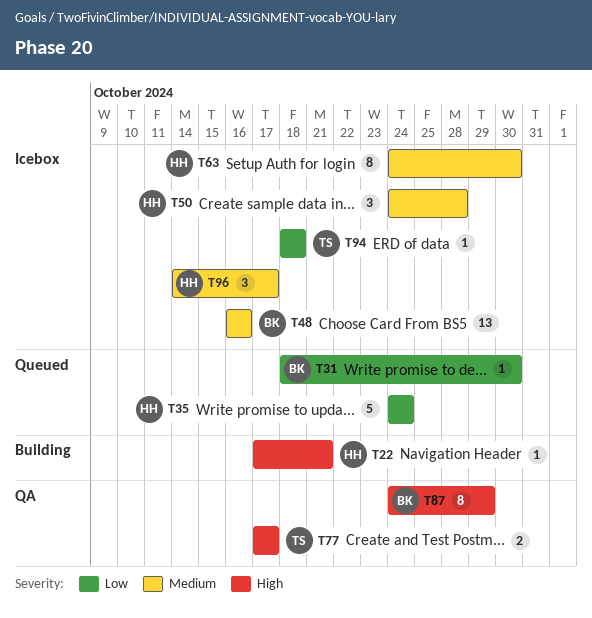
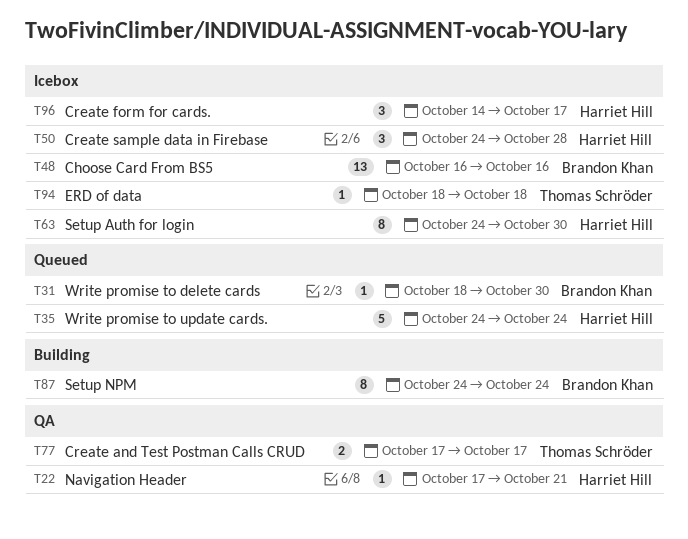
T22, status: Building -> QA
T87, status: QA -> Building
T87, due: Oct 29 -> Oct 24

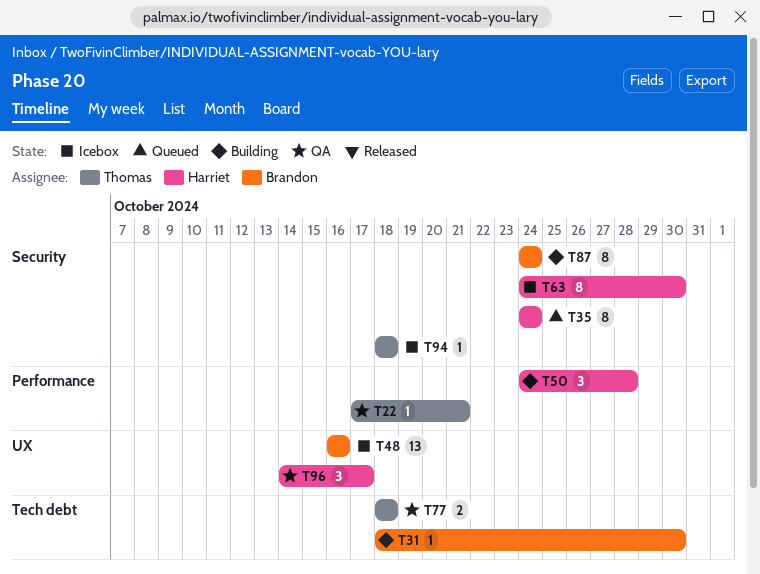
T22, owner: Harriet Hill -> Thomas Schröder
T31, status: Queued -> Building
T35, estimate: 5 -> 8
T50, status: Icebox -> Building
T77, start: Oct 17 -> Oct 18
T77, due: Oct 17 -> Oct 18
T96, status: Icebox -> QA

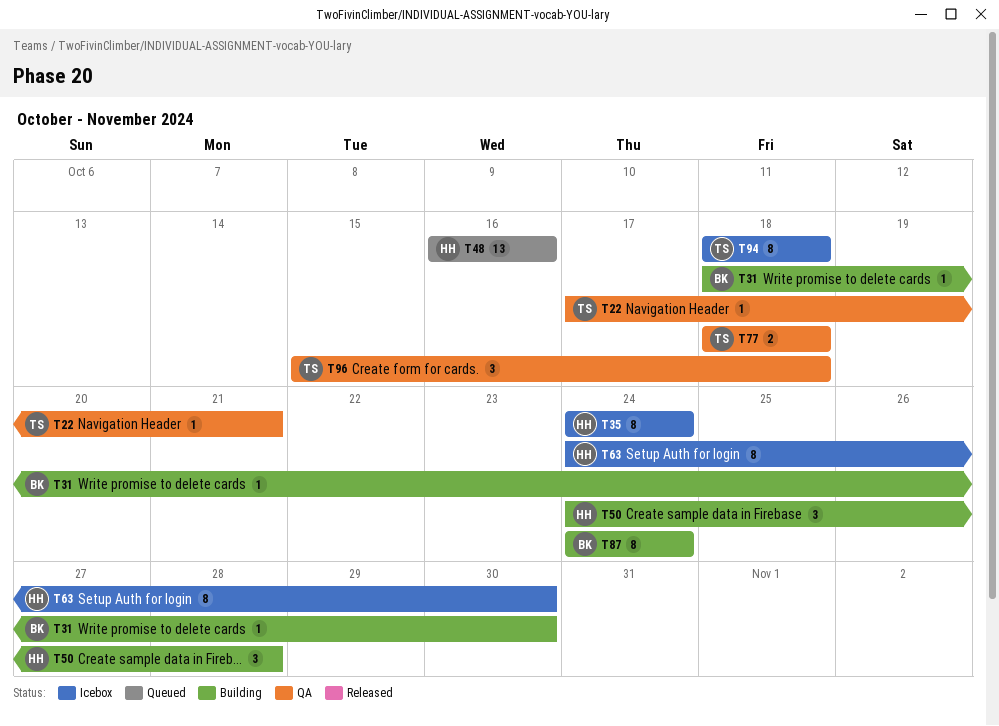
T35, status: Queued -> Icebox
T48, status: Icebox -> Queued
T48, owner: Brandon -> Harriet
T94, estimate: 1 -> 8
T96, owner: Harriet -> Thomas
T96, start: Oct 14 -> Oct 15
T96, due: Oct 17 -> Oct 18

